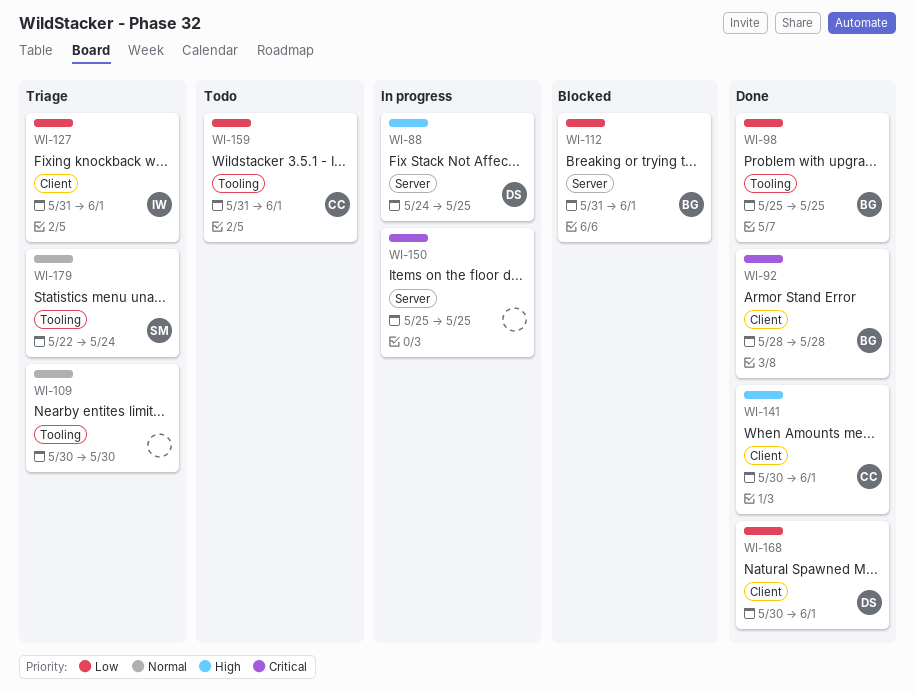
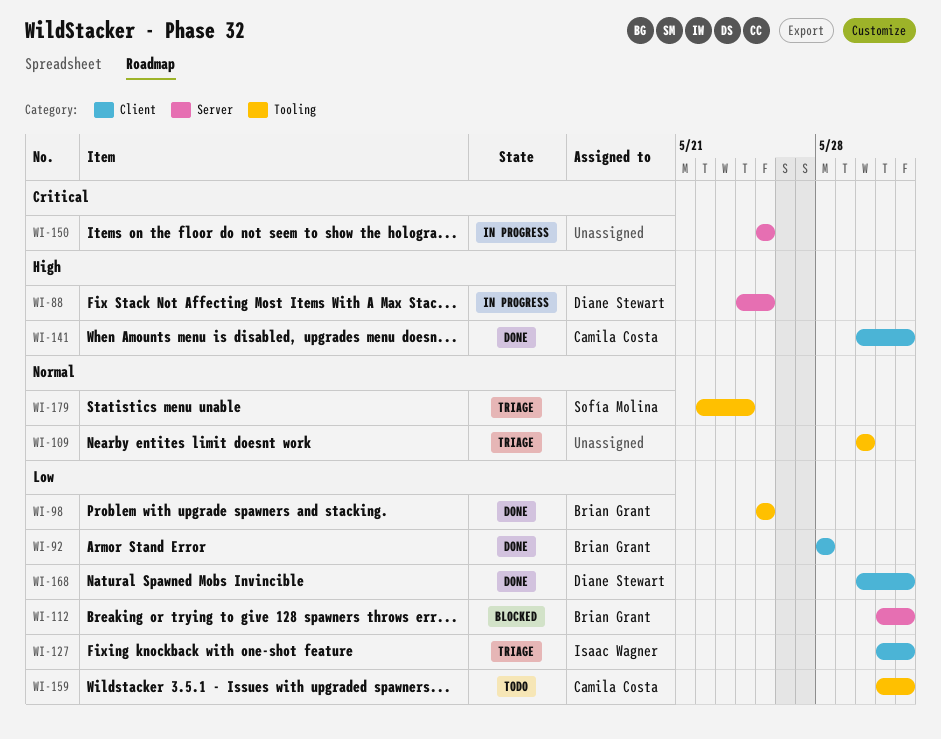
WI-92, priority: Critical -> Low

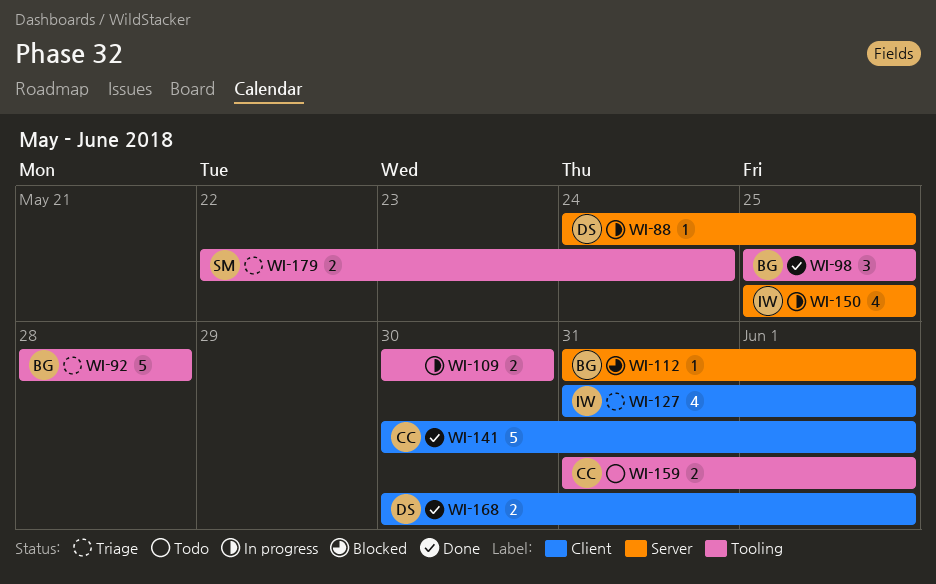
WI-92, status: Done -> Triage
WI-92, label: Client -> Tooling
WI-109, status: Triage -> In progress
WI-150, owner: none -> Isaac Wagner

